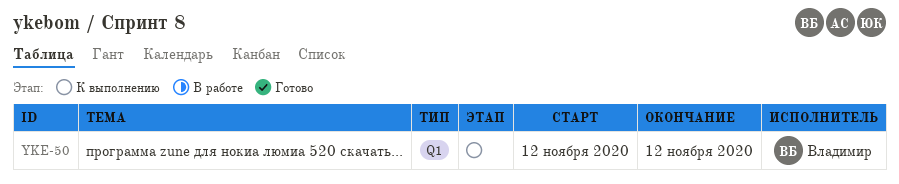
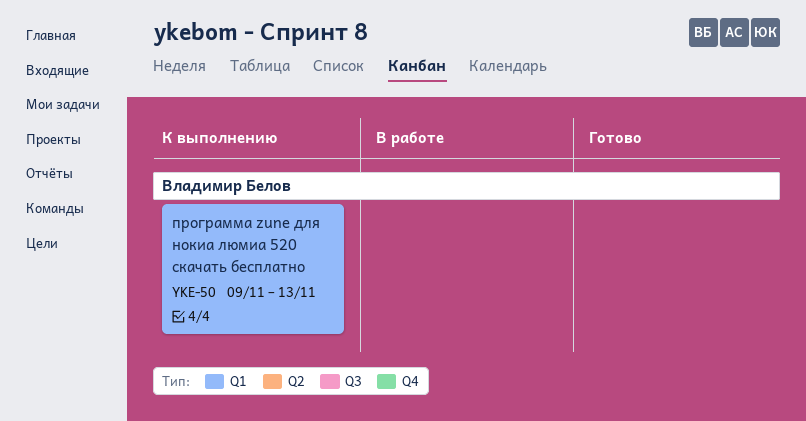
YKE-50, start: Nov 12 -> Nov 9
YKE-50, due: Nov 12 -> Nov 13

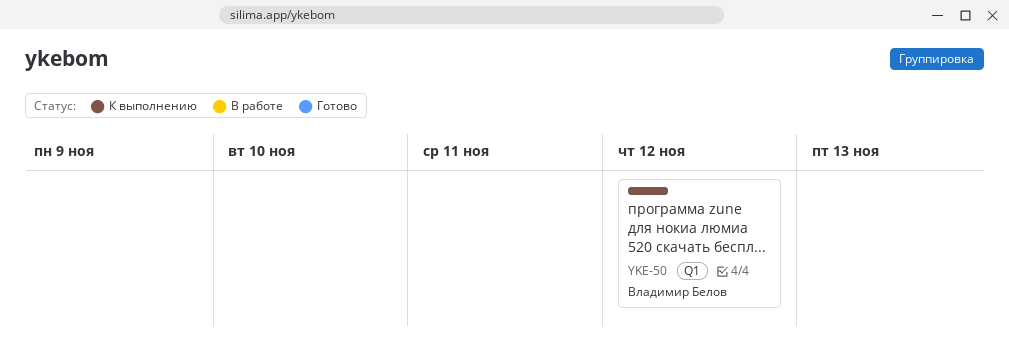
YKE-50, due: Nov 13 -> Nov 12

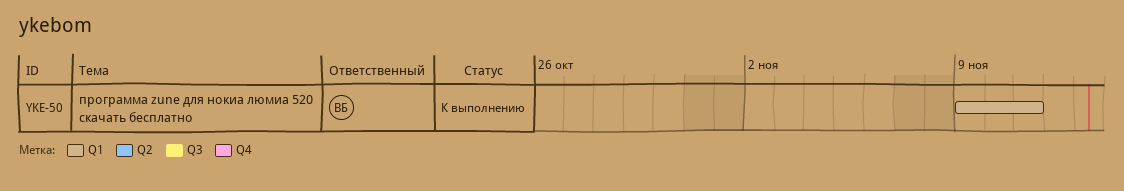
YKE-50, due: Nov 12 -> Nov 11

